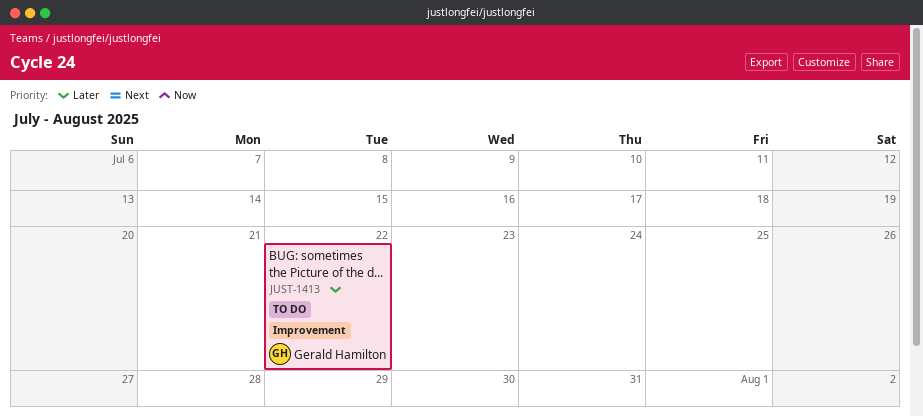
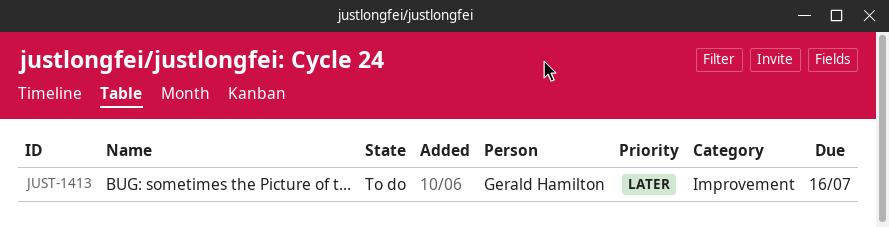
JUST-1413, due: Jul 22 -> Jul 16

